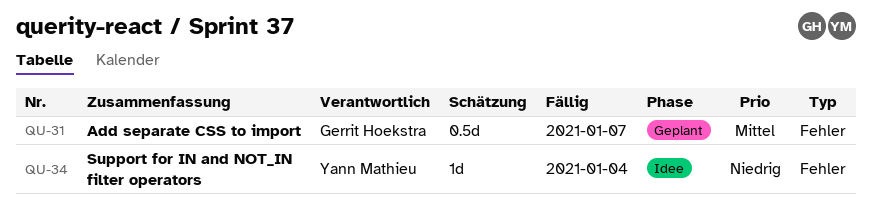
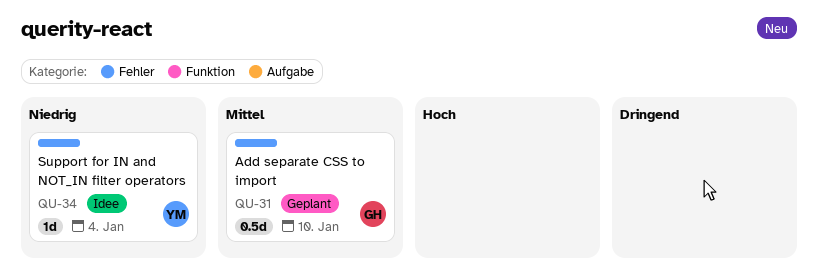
QU-31, due: Jan 7 -> Jan 10

